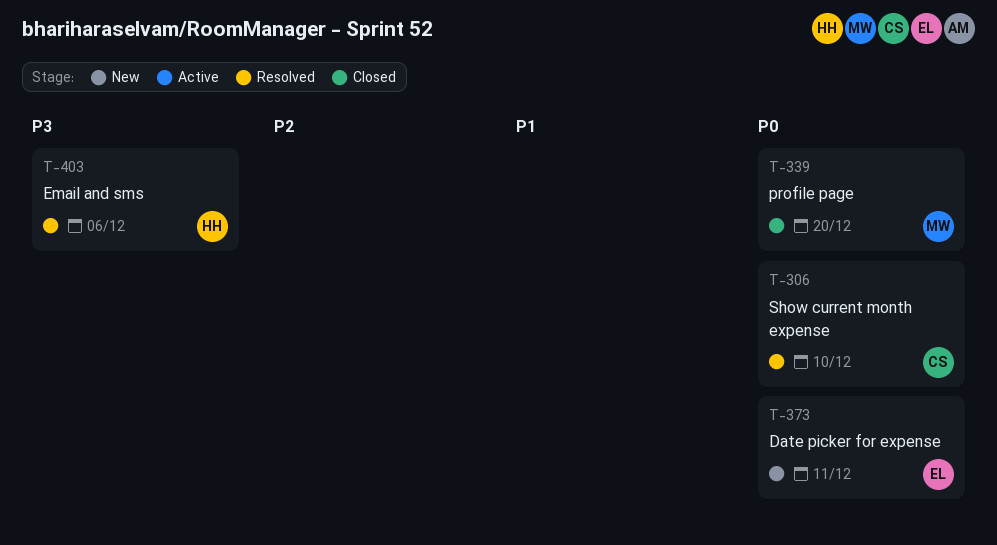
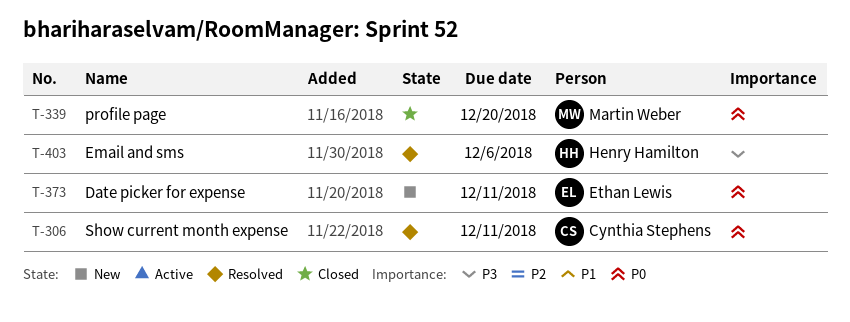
T-306, due: Dec 10 -> Dec 11

